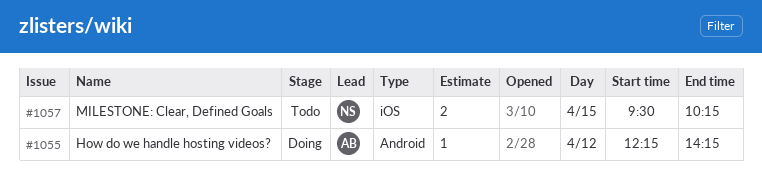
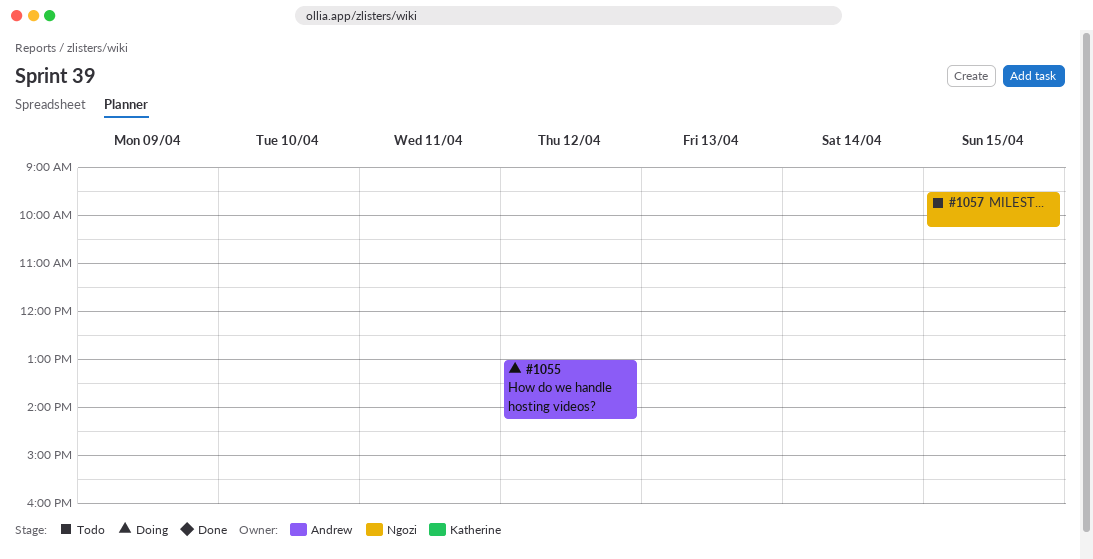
#1055, begins: 12:15 -> 13:00

